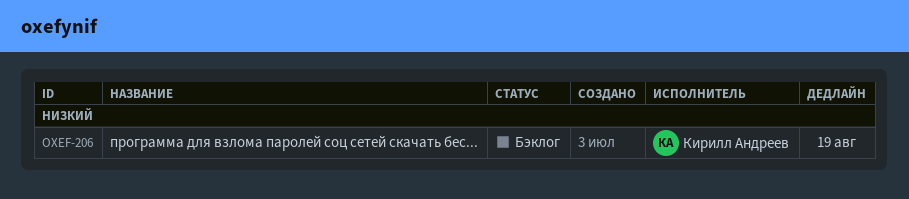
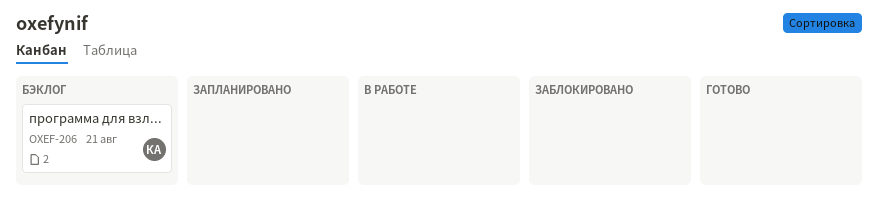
OXEF-206, due: Aug 19 -> Aug 21

